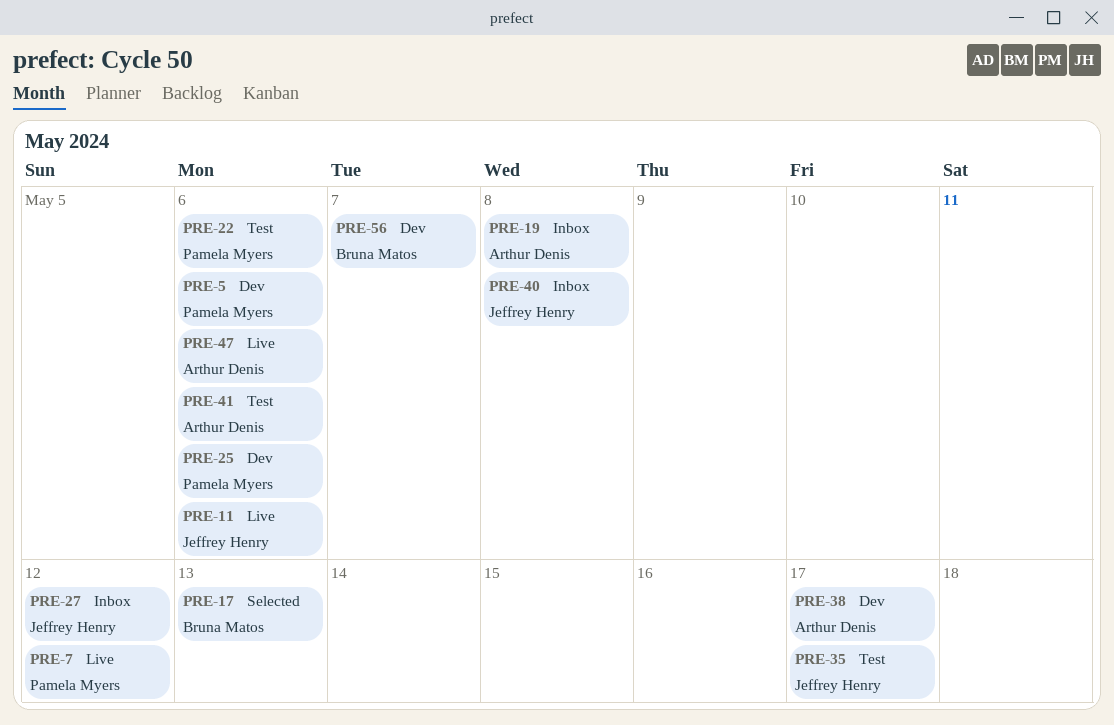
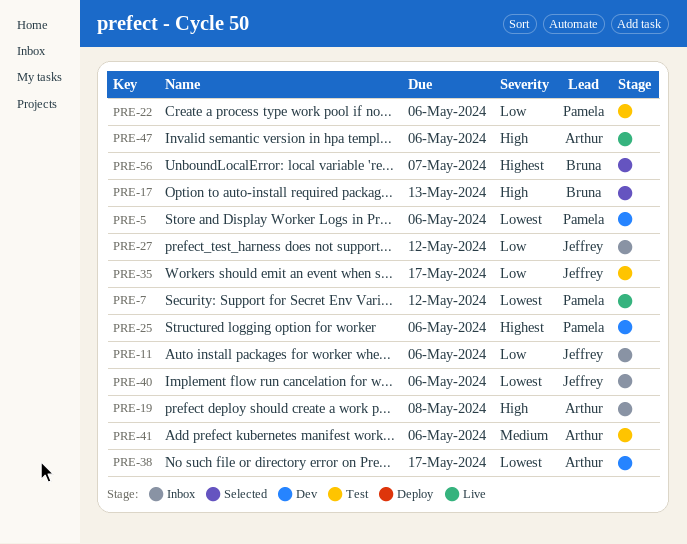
PRE-11, status: Live -> Inbox
PRE-40, due: May 8 -> May 6
PRE-56, status: Dev -> Selected

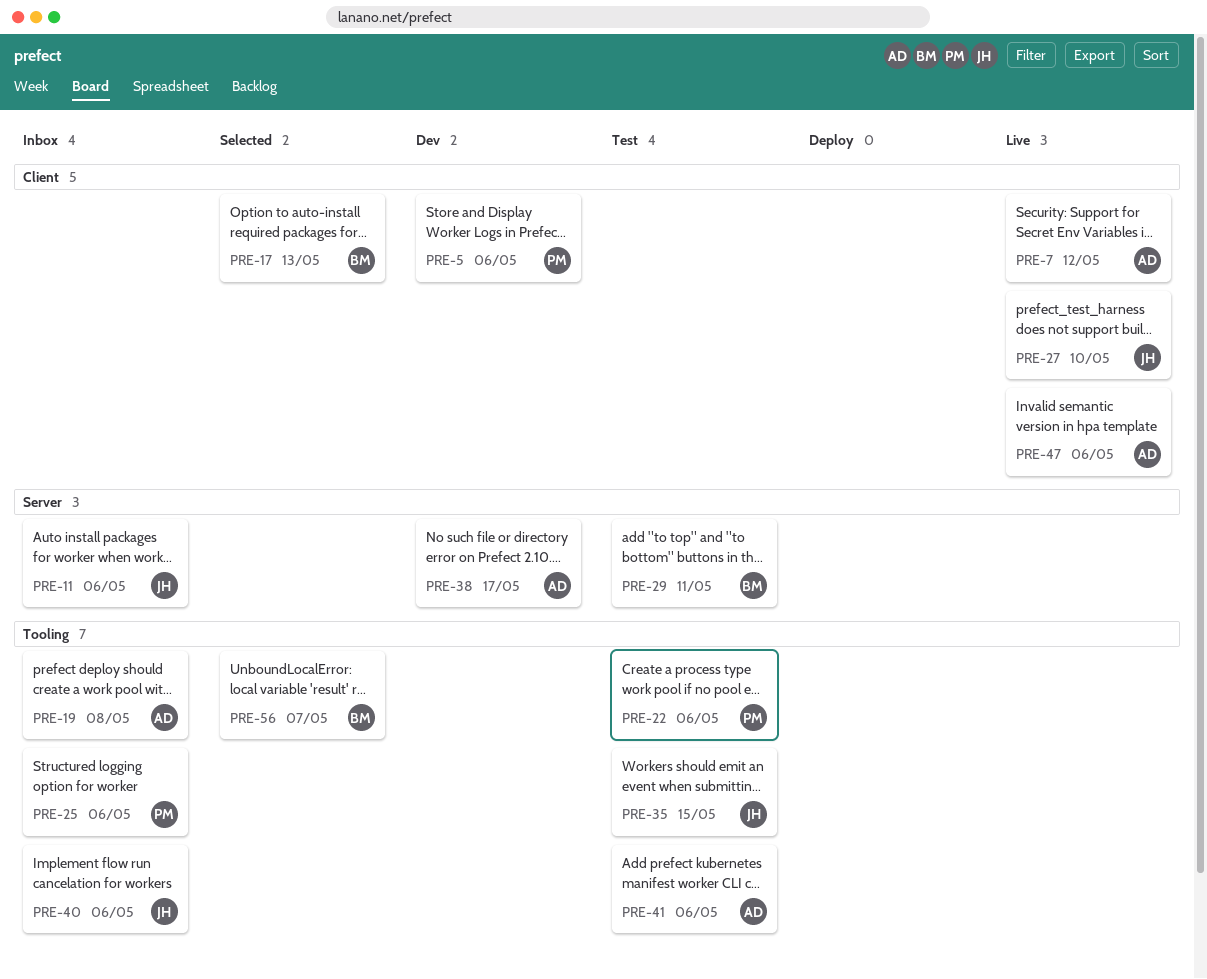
PRE-7, owner: Pamela -> Arthur
PRE-25, status: Dev -> Inbox
PRE-27, status: Inbox -> Live
PRE-27, due: May 12 -> May 10
PRE-29: none -> present
PRE-35, due: May 17 -> May 15

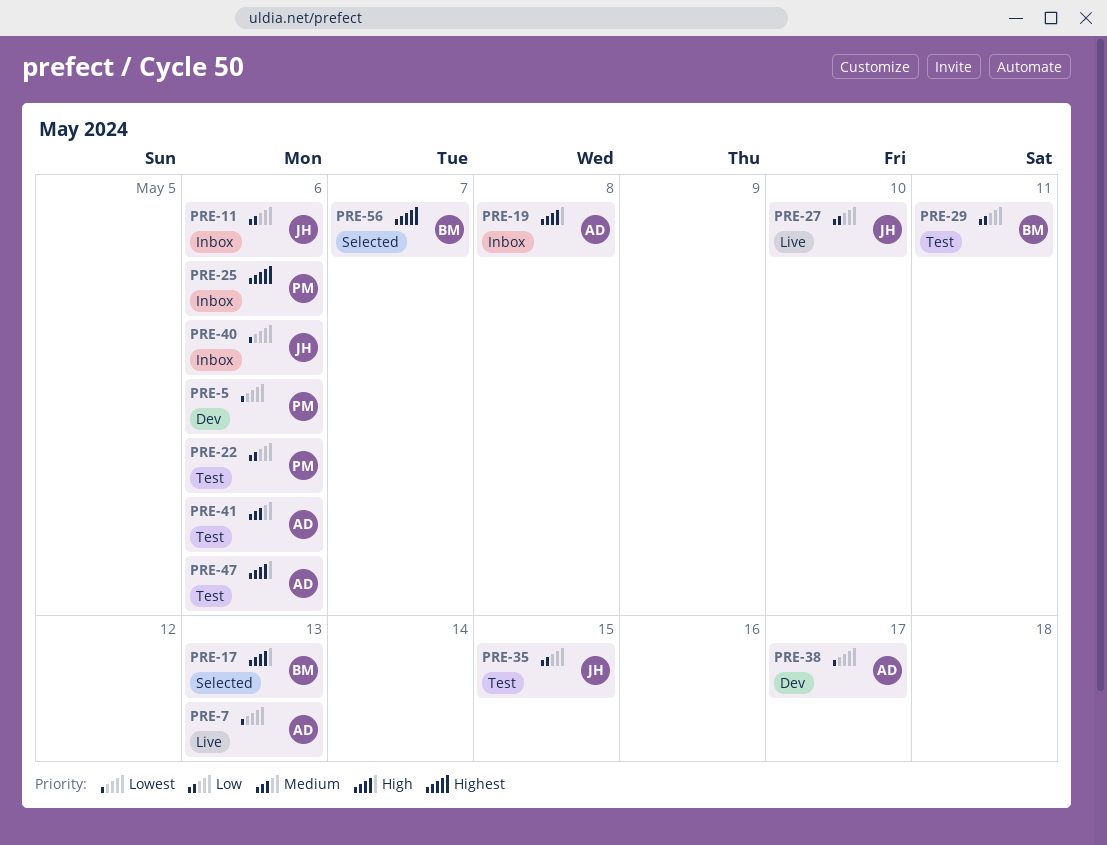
PRE-7, due: May 12 -> May 13
PRE-47, status: Live -> Test

